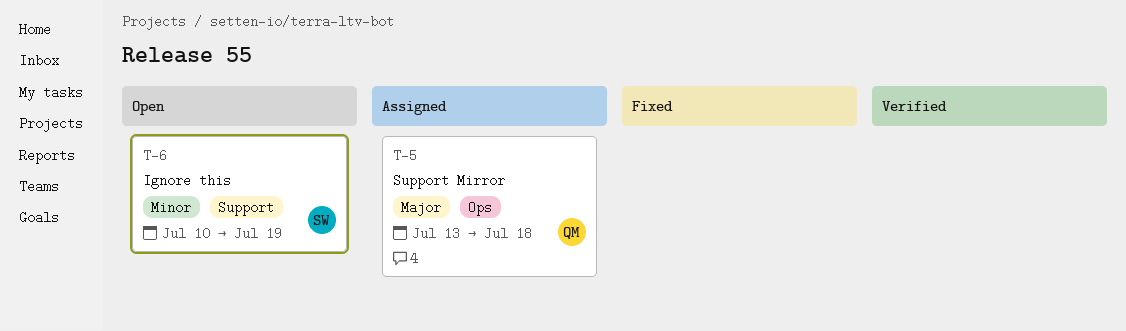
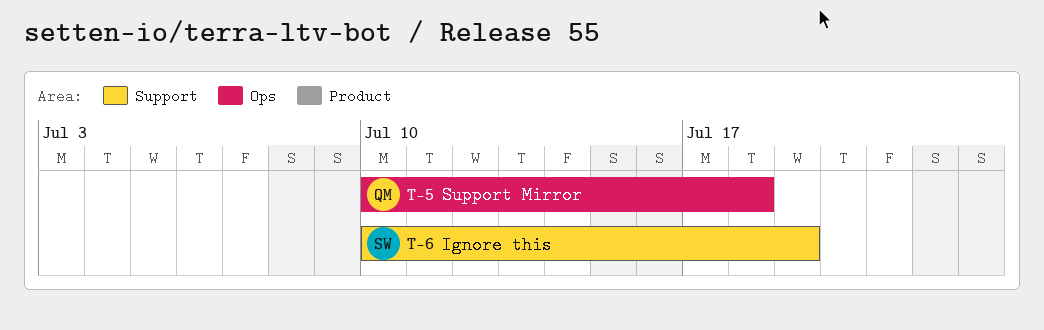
T-5, start: Jul 13 -> Jul 10

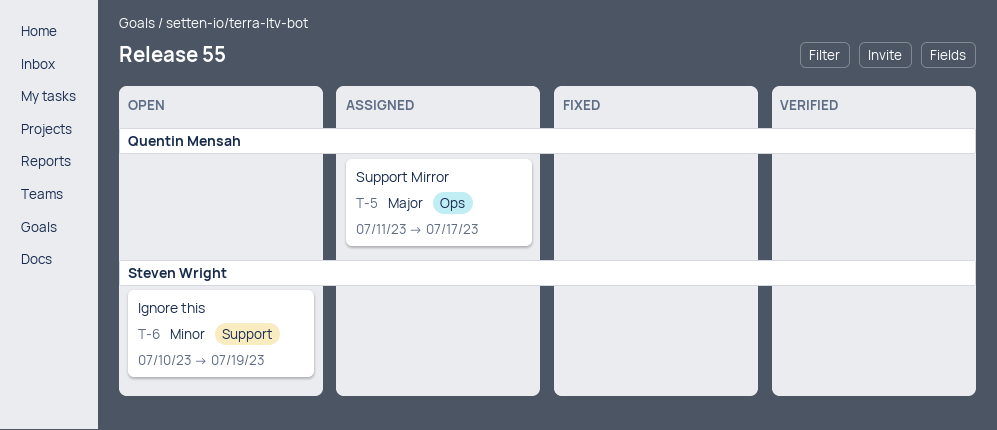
T-5, start: Jul 10 -> Jul 11
T-5, due: Jul 18 -> Jul 17

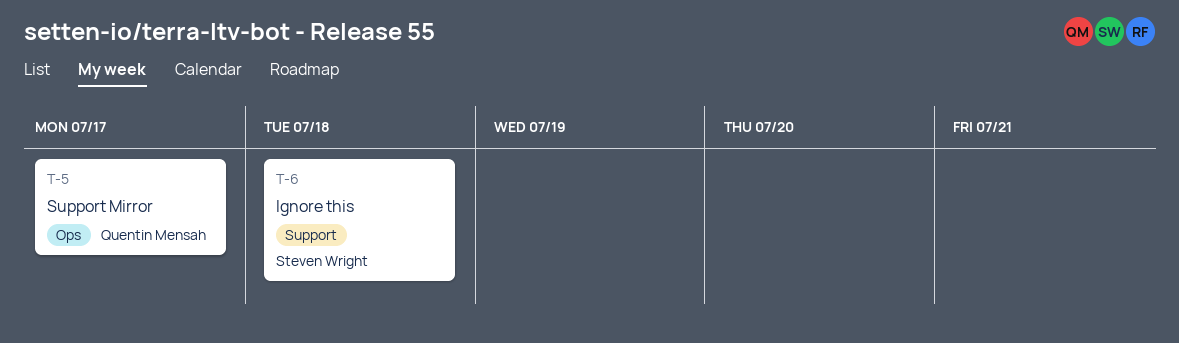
T-6, due: Jul 19 -> Jul 18

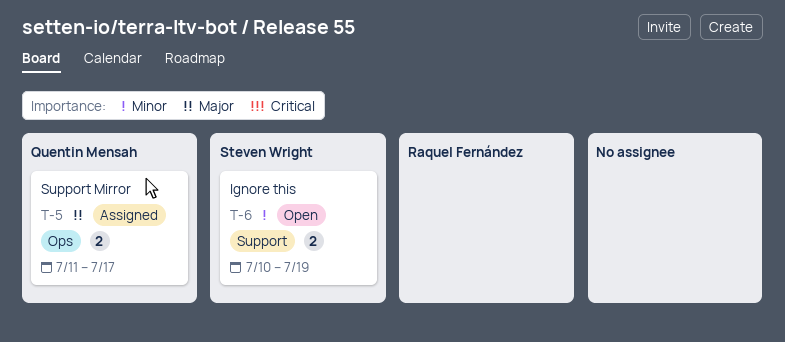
T-6, due: Jul 18 -> Jul 19

